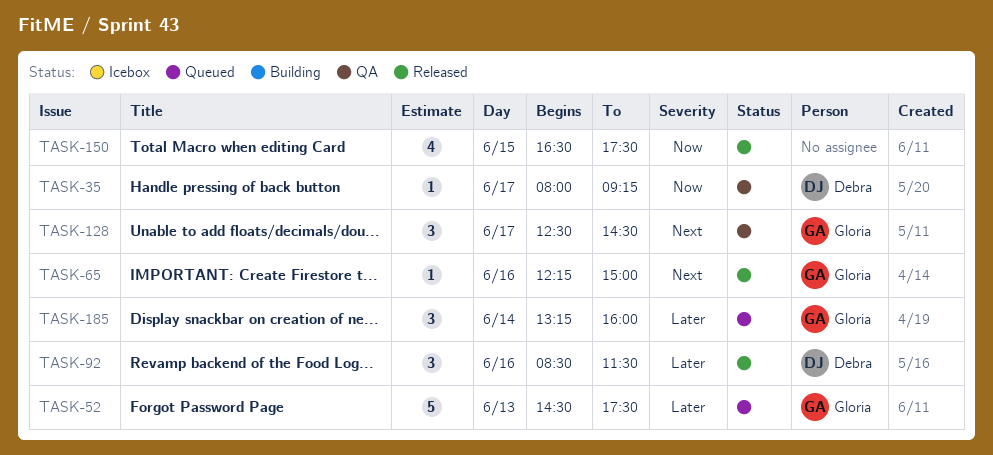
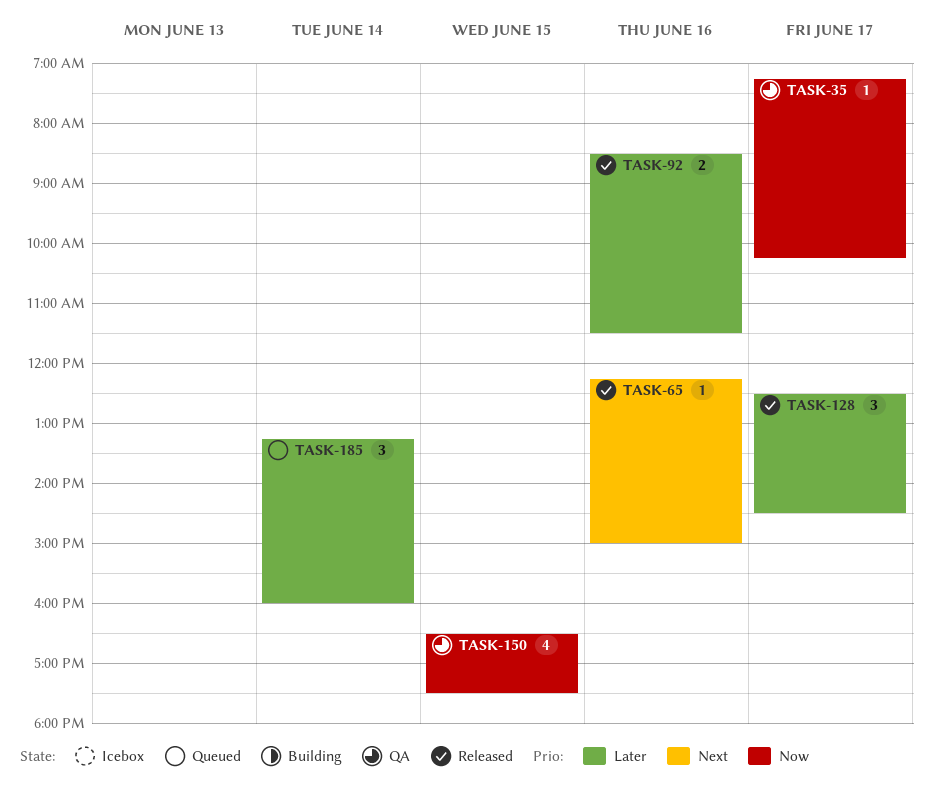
TASK-35, begins: 08:00 -> 07:15
TASK-35, ends: 09:15 -> 10:15
TASK-52: present -> none
TASK-92, estimate: 3 -> 2
TASK-128, status: QA -> Released
TASK-128, priority: Next -> Later
TASK-150, status: Released -> QA

